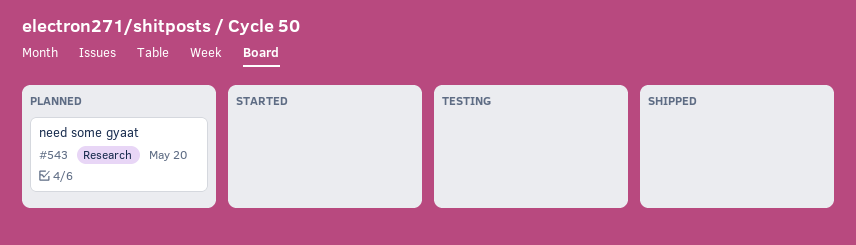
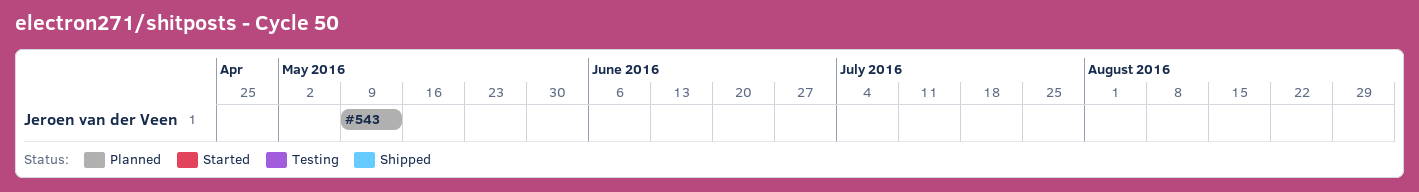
#543, due: May 20 -> May 13

